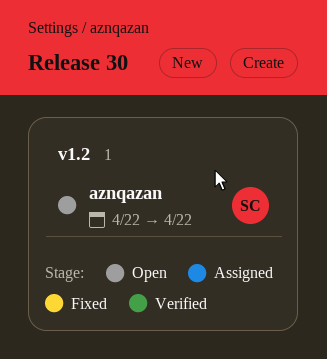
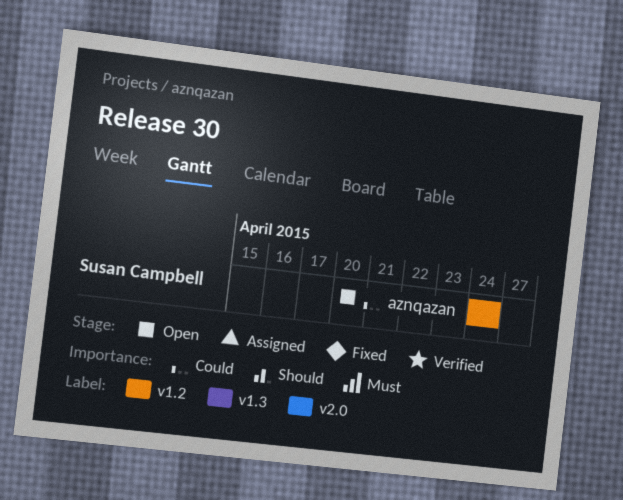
aznqazan, start: Apr 22 -> Apr 24
aznqazan, due: Apr 22 -> Apr 24

